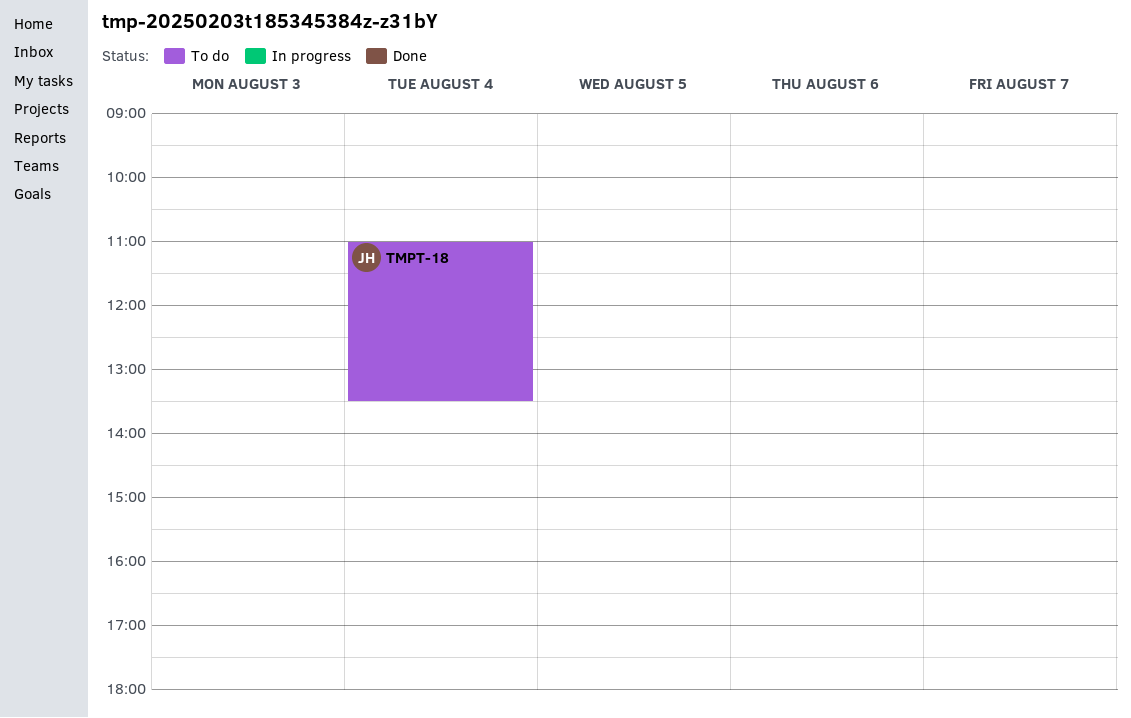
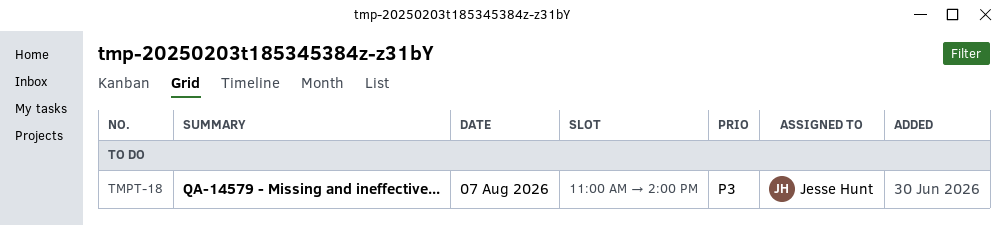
TMPT-18, day: Aug 4 -> Aug 7
TMPT-18, ends: 13:30 -> 14:00

